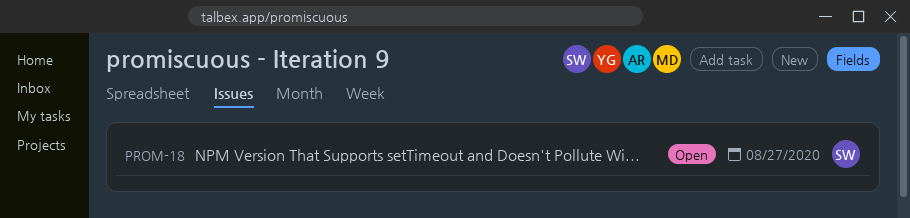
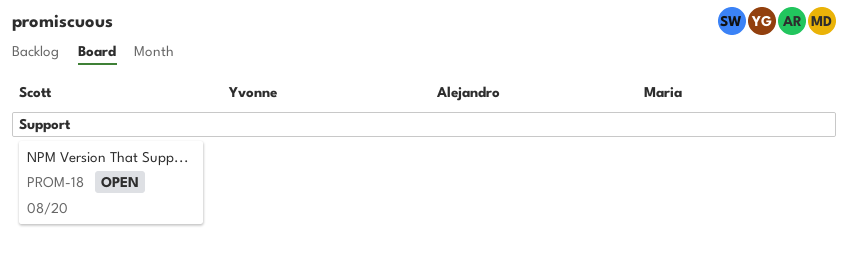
PROM-18, due: Aug 27 -> Aug 20

